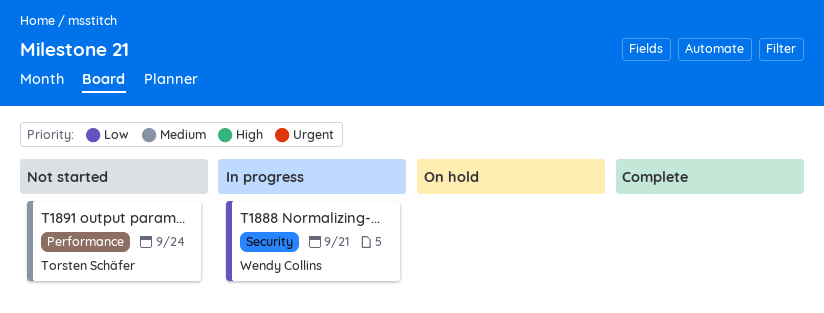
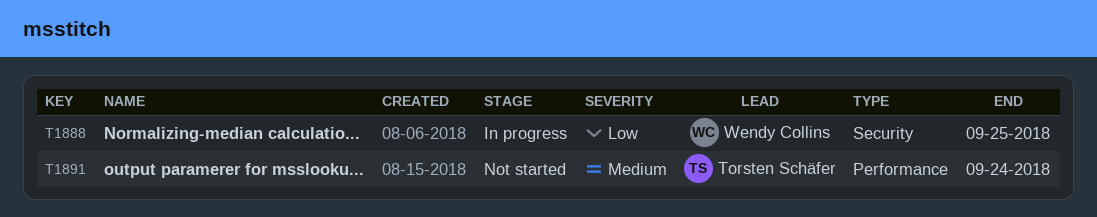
T1888, due: Sep 21 -> Sep 25

